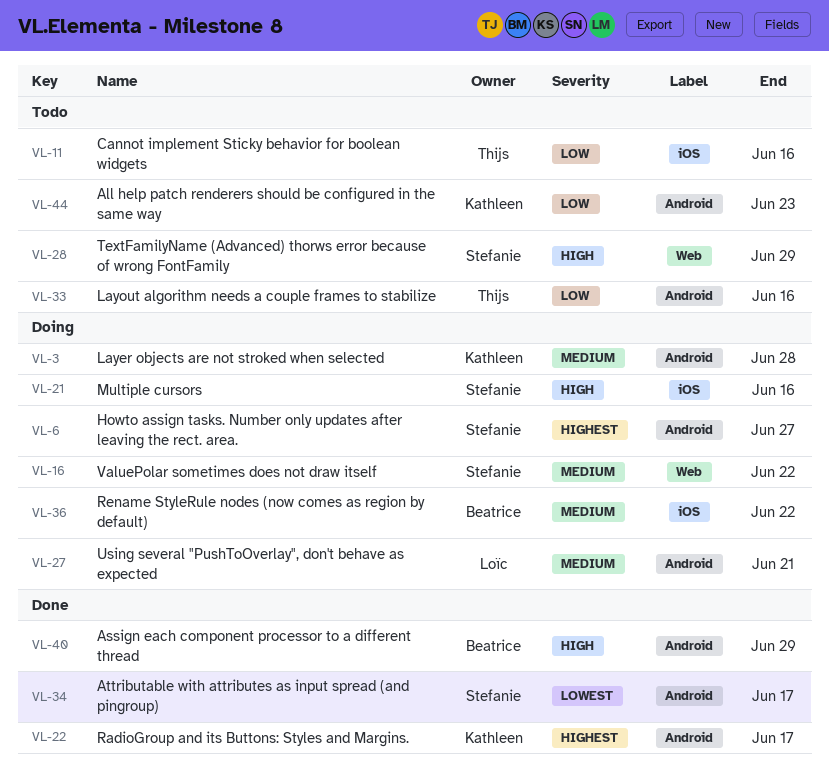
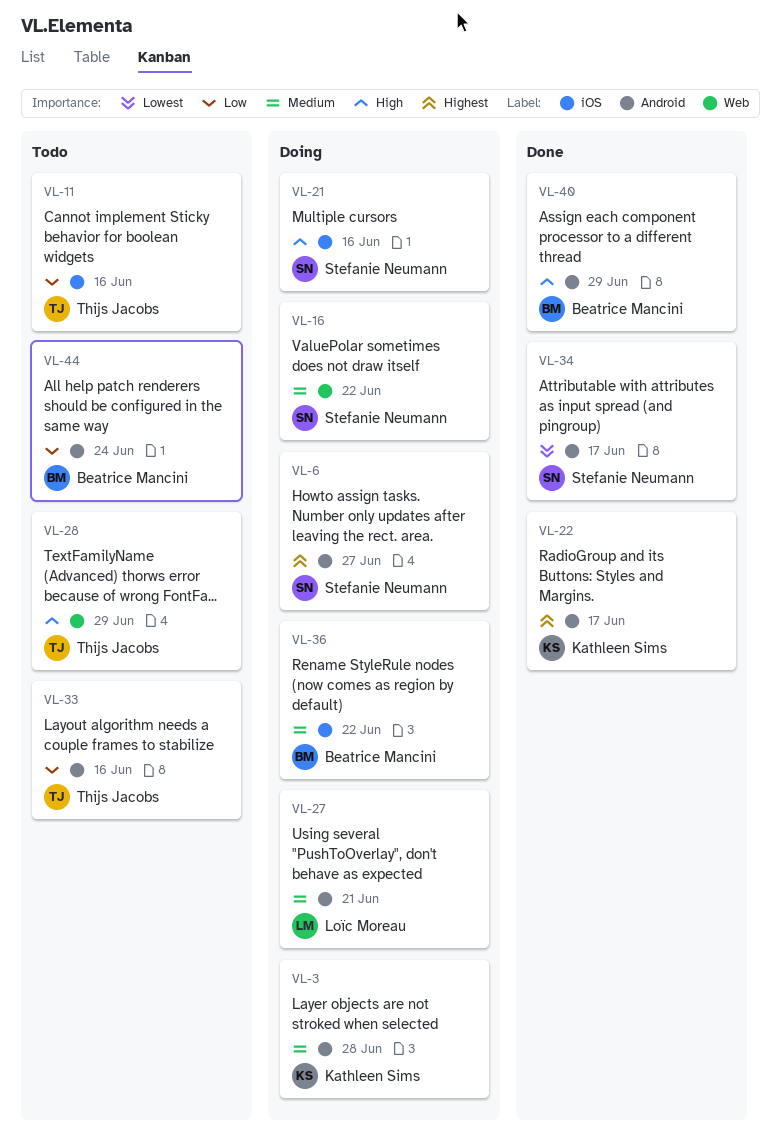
VL-28, owner: Stefanie Neumann -> Thijs Jacobs
VL-44, owner: Kathleen Sims -> Beatrice Mancini
VL-44, due: Jun 23 -> Jun 24

